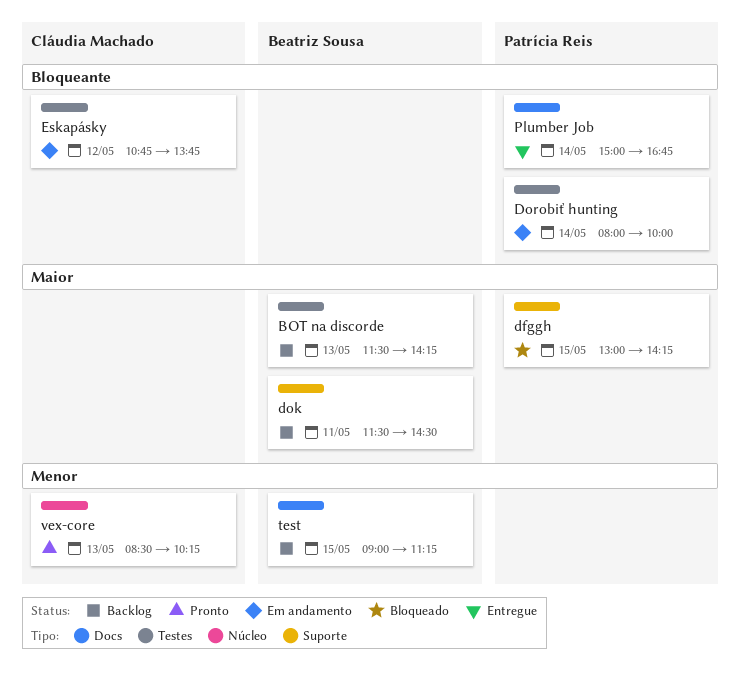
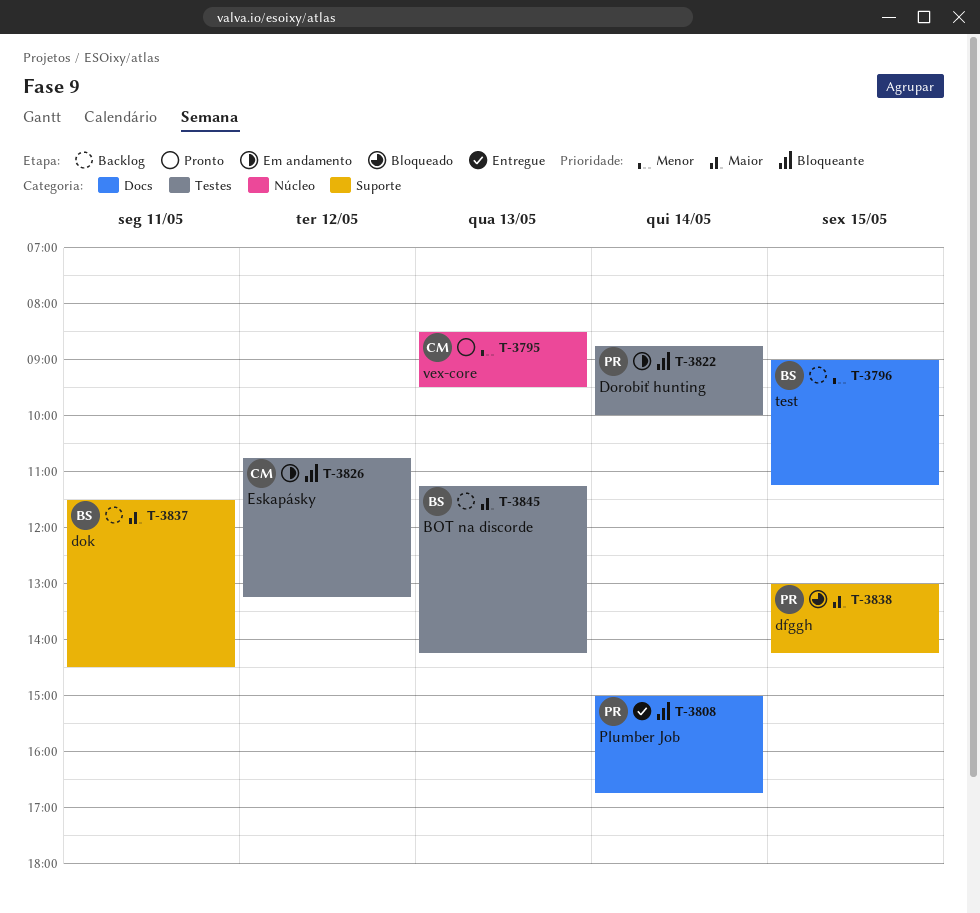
BOT na discorde, begins: 11:30 -> 11:15
Dorobiť hunting, begins: 08:00 -> 08:45
Eskapásky, ends: 13:45 -> 13:15
vex-core, ends: 10:15 -> 09:30

